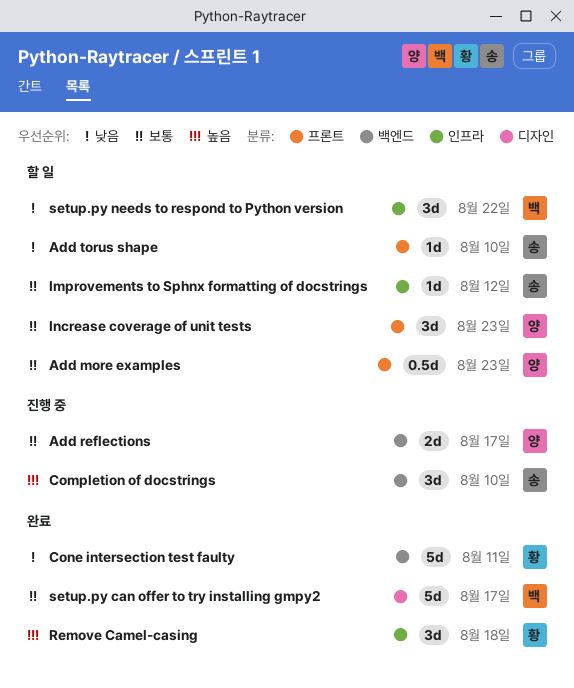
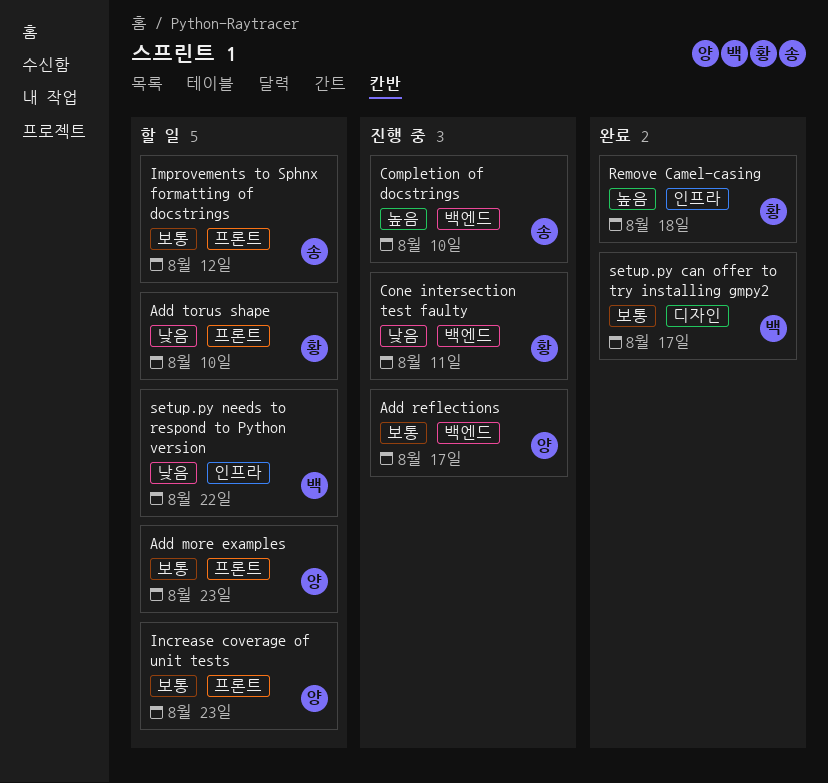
Add torus shape, owner: 송 -> 황
Cone intersection test faulty, status: 완료 -> 진행 중
Improvements to Sphnx formatting of docstrings, label: 인프라 -> 프론트

